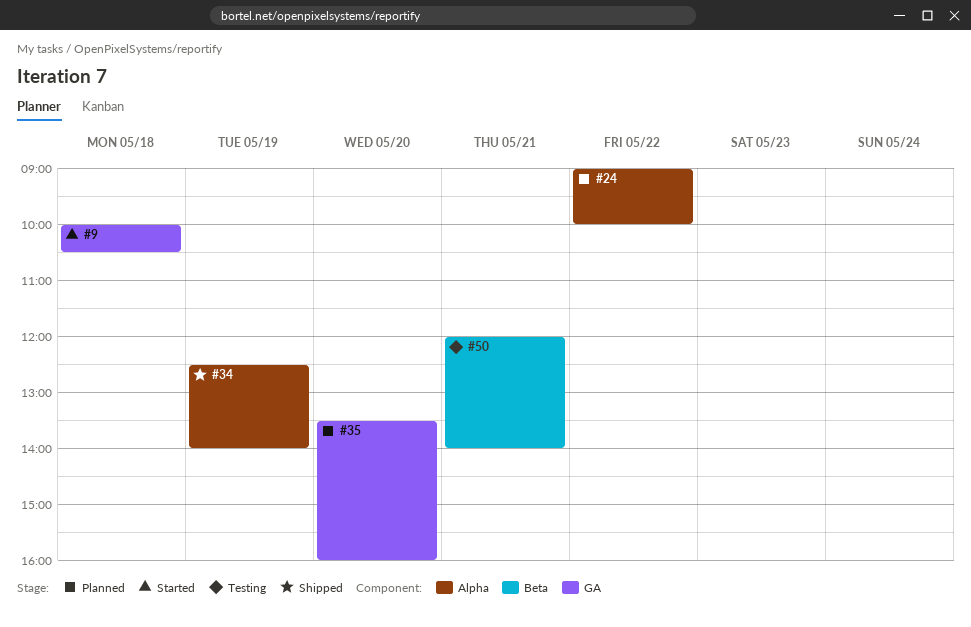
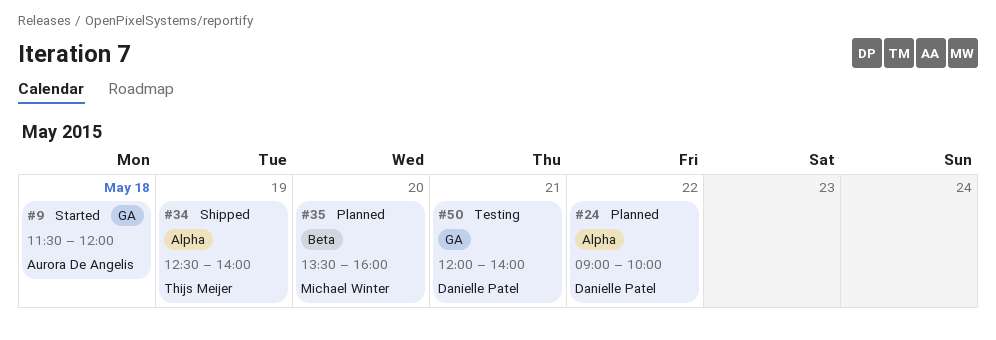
#9, begins: 10:00 -> 11:30
#9, ends: 10:30 -> 12:00
#35, label: GA -> Beta
#50, label: Beta -> GA

